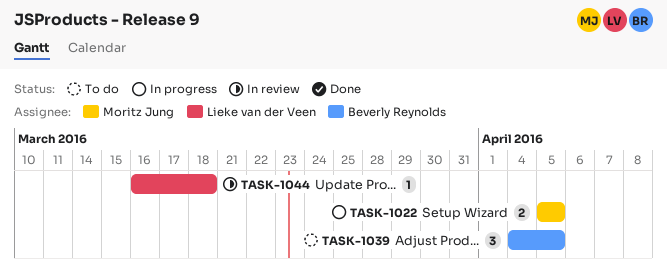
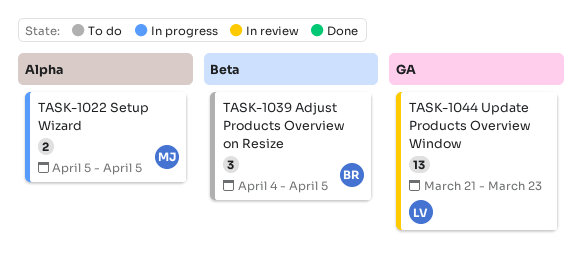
TASK-1044, estimate: 1 -> 13
TASK-1044, start: Mar 16 -> Mar 21
TASK-1044, due: Mar 18 -> Mar 23

